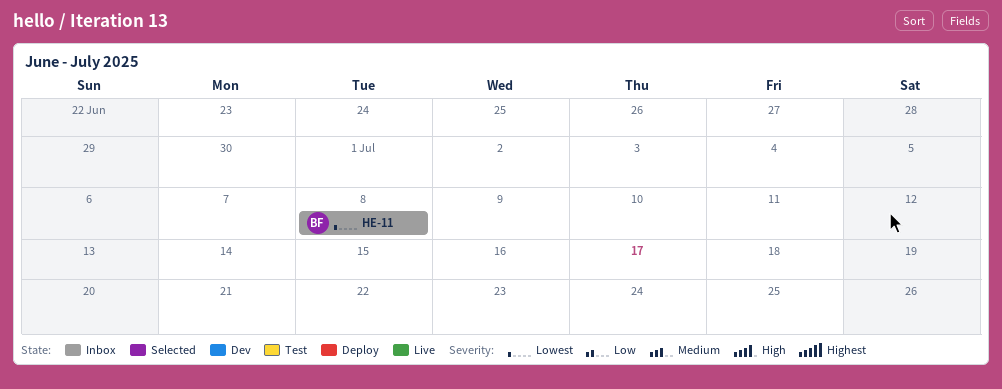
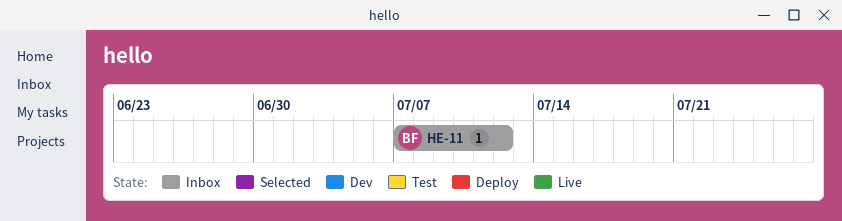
HE-11, start: Jul 8 -> Jul 7
HE-11, due: Jul 8 -> Jul 12

